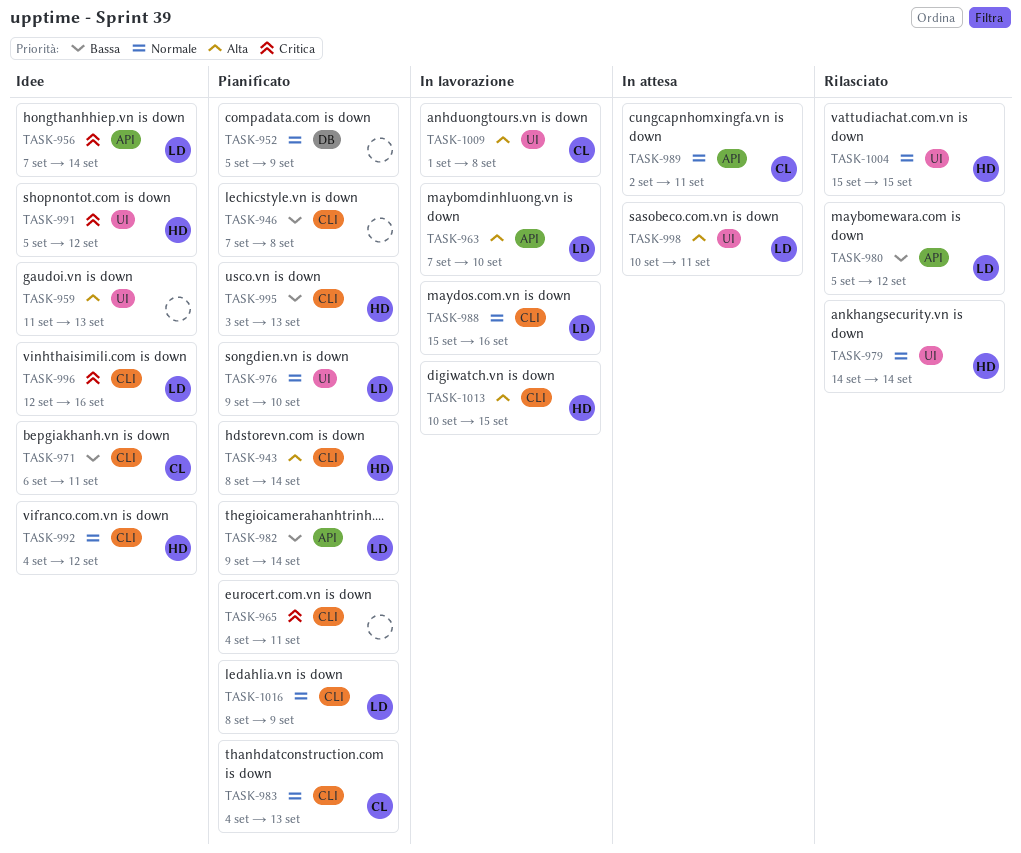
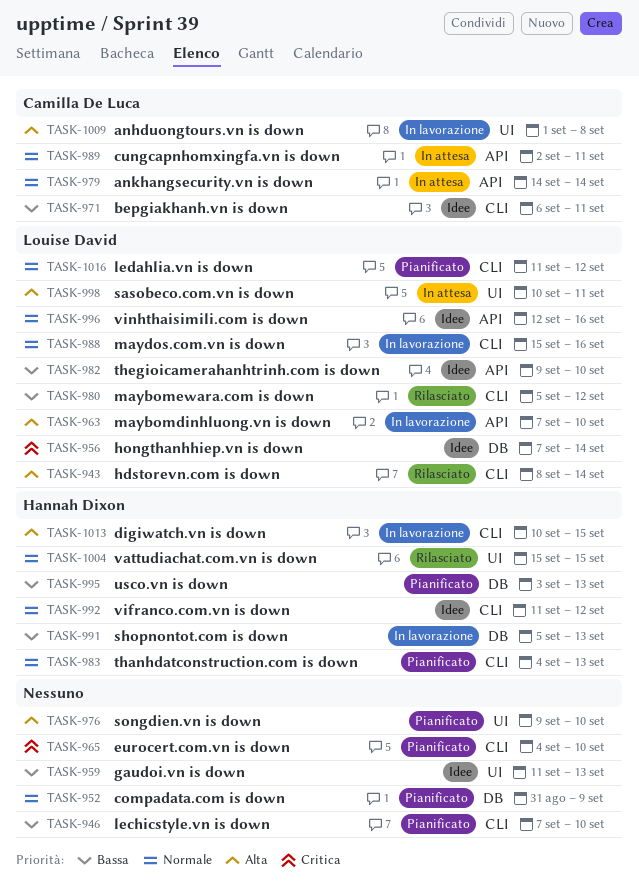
TASK-943, status: Pianificato -> Rilasciato
TASK-943, owner: Hannah Dixon -> Louise David
TASK-946, due: Sep 8 -> Sep 10
TASK-952, start: Sep 5 -> Aug 31
TASK-956, label: API -> DB
TASK-959, priority: Alta -> Bassa
TASK-965, due: Sep 11 -> Sep 10
TASK-976, owner: Louise David -> none
TASK-976, priority: Normale -> Alta
TASK-979, status: Rilasciato -> In attesa
TASK-979, owner: Hannah Dixon -> Camilla De Luca
TASK-979, label: UI -> API
TASK-980, label: API -> CLI
TASK-982, status: Pianificato -> Idee
TASK-982, due: Sep 14 -> Sep 10
TASK-983, owner: Camilla De Luca -> Hannah Dixon
TASK-991, status: Idee -> In lavorazione
TASK-991, priority: Critica -> Bassa
TASK-991, label: UI -> DB
TASK-991, due: Sep 12 -> Sep 13
TASK-992, start: Sep 4 -> Sep 11
TASK-995, label: CLI -> DB
TASK-996, priority: Critica -> Normale
TASK-996, label: CLI -> API
TASK-1016, start: Sep 8 -> Sep 11
TASK-1016, due: Sep 9 -> Sep 12

